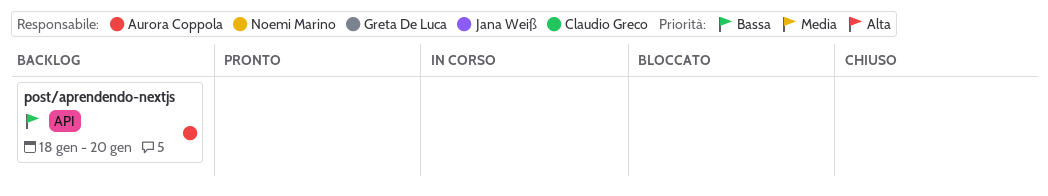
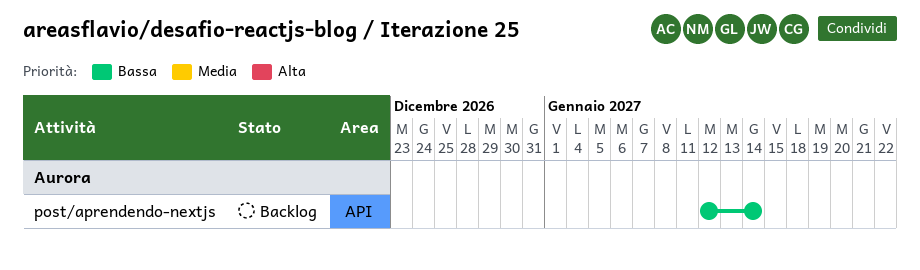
post/aprendendo-nextjs, start: Jan 18 -> Jan 12
post/aprendendo-nextjs, due: Jan 20 -> Jan 14

